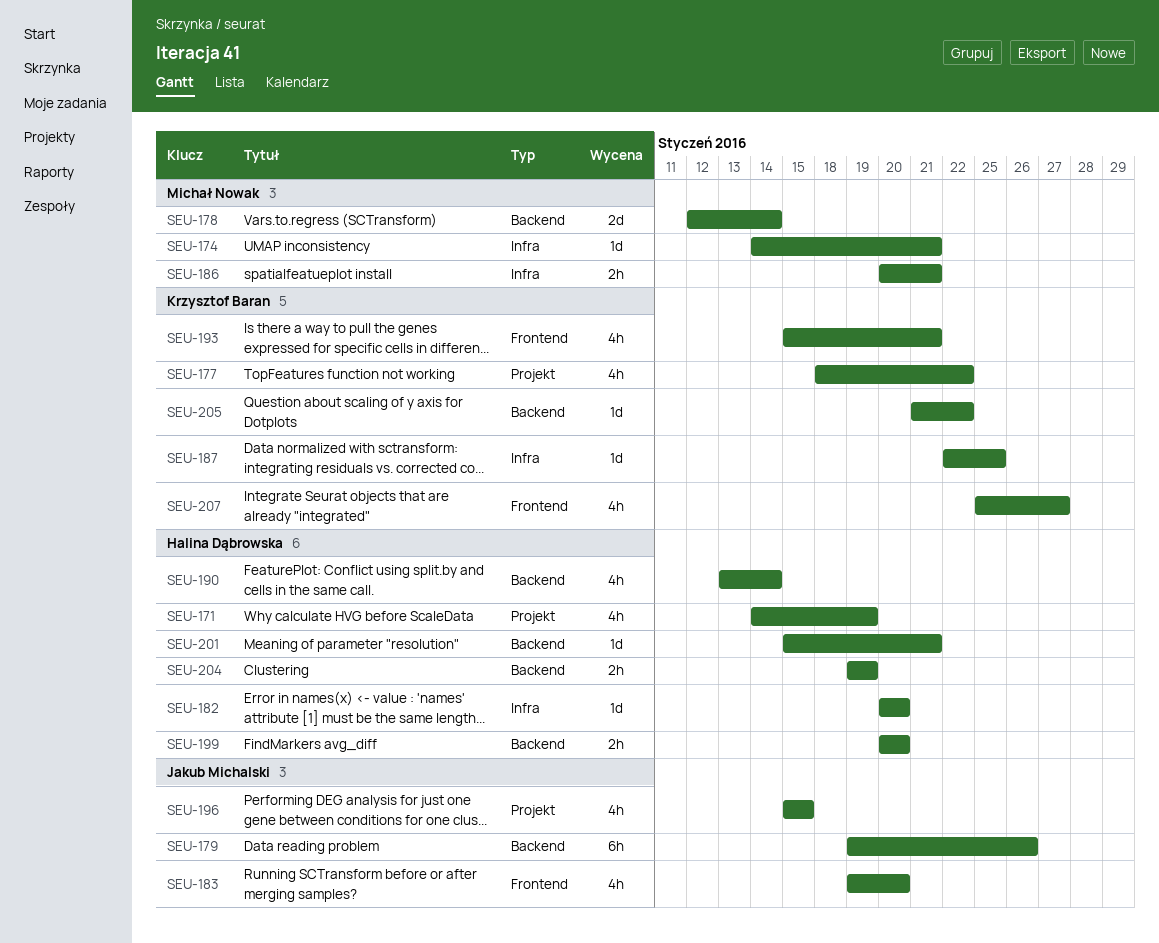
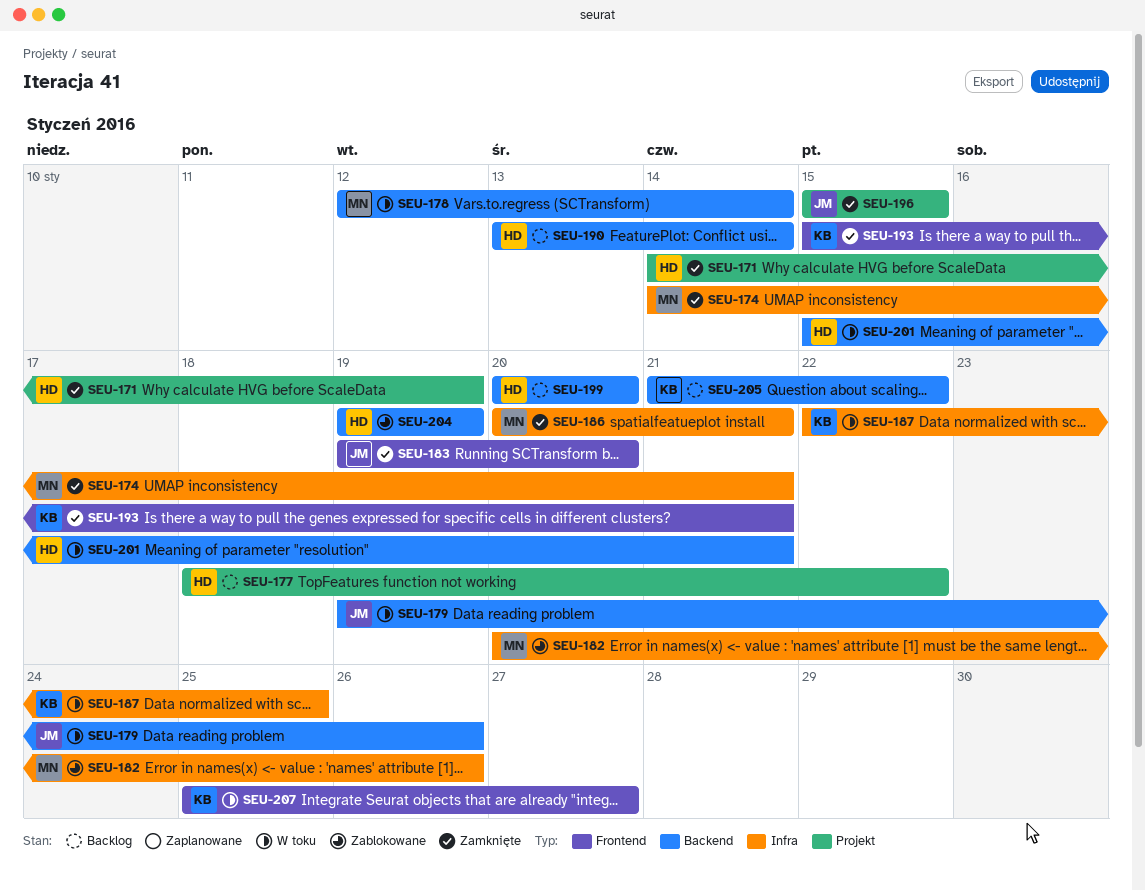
SEU-177, owner: Krzysztof Baran -> Halina Dąbrowska
SEU-182, owner: Halina Dąbrowska -> Michał Nowak
SEU-182, due: Jan 20 -> Jan 26

